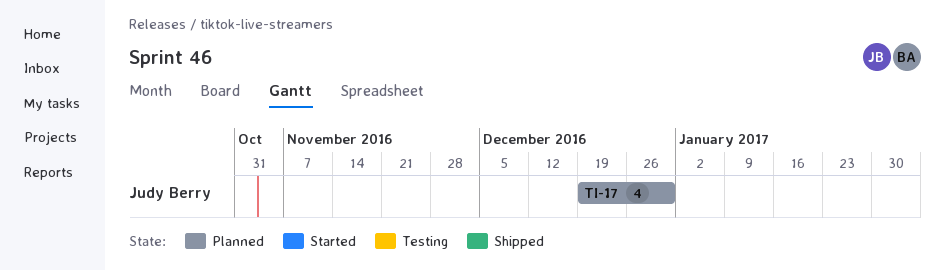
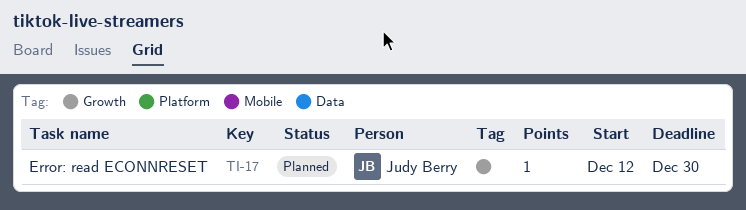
TI-17, estimate: 4 -> 1
TI-17, start: Dec 19 -> Dec 12

